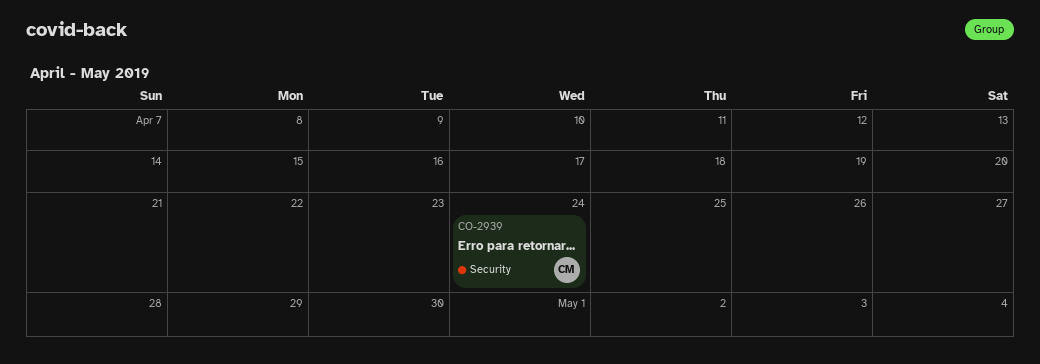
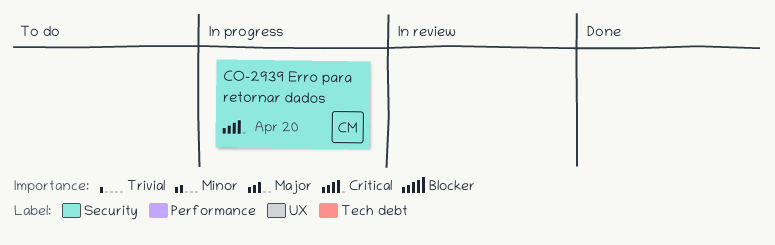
CO-2939, due: Apr 24 -> Apr 20

